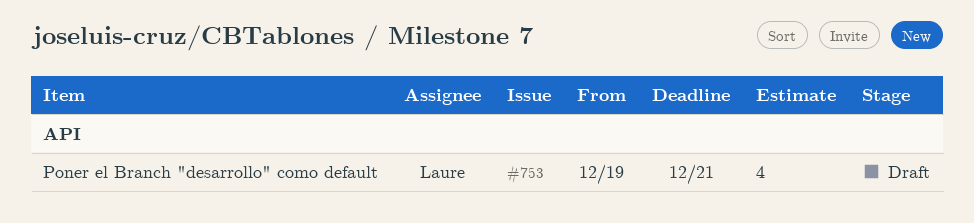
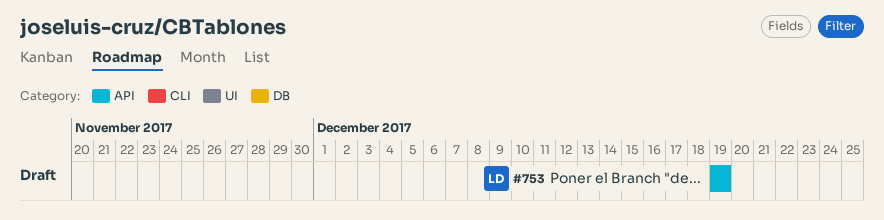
#753, due: Dec 21 -> Dec 19

